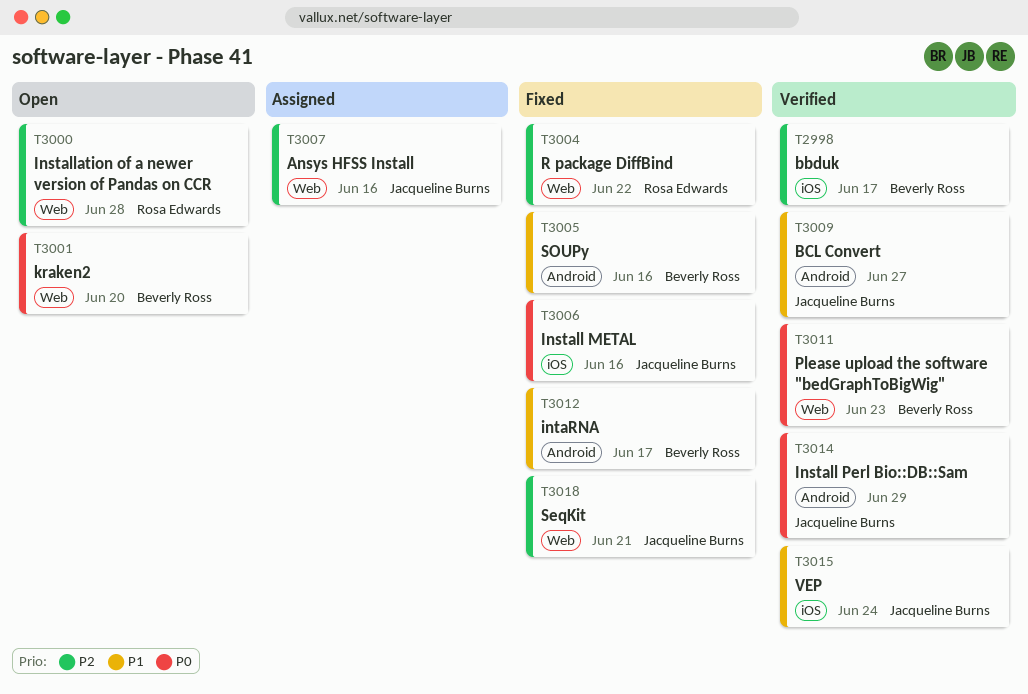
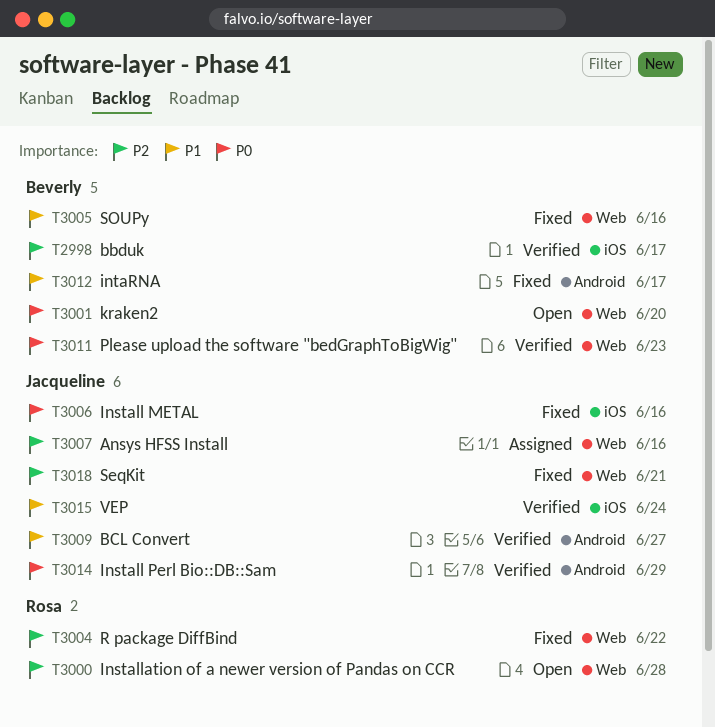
T3005, label: Android -> Web

